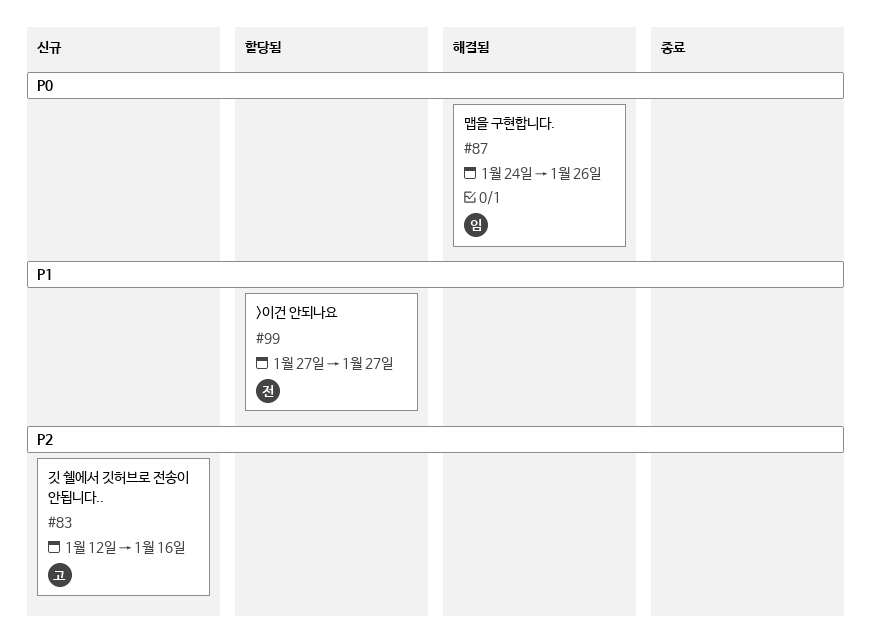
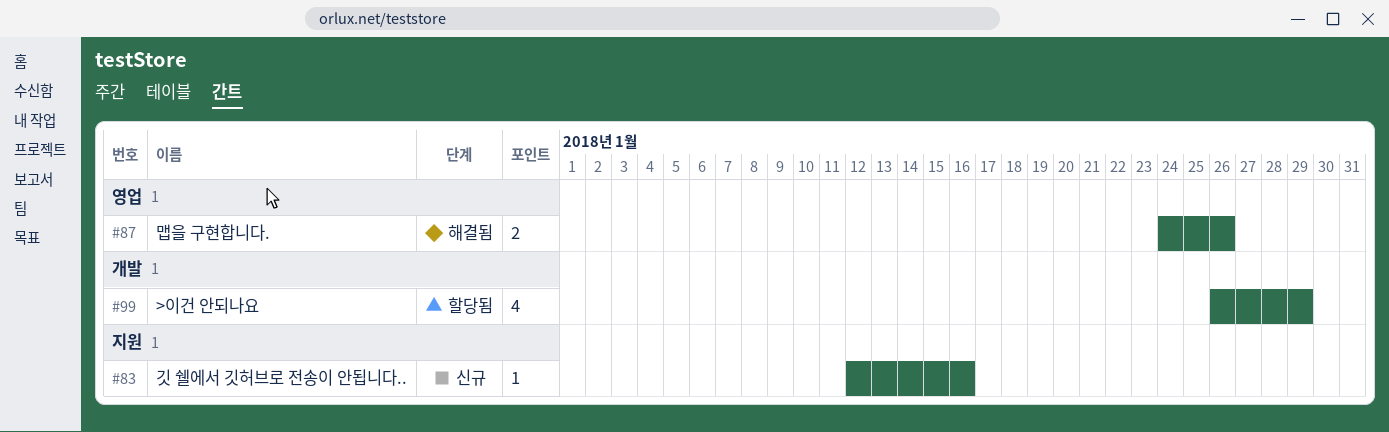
#99, start: Jan 27 -> Jan 26
#99, due: Jan 27 -> Jan 29

